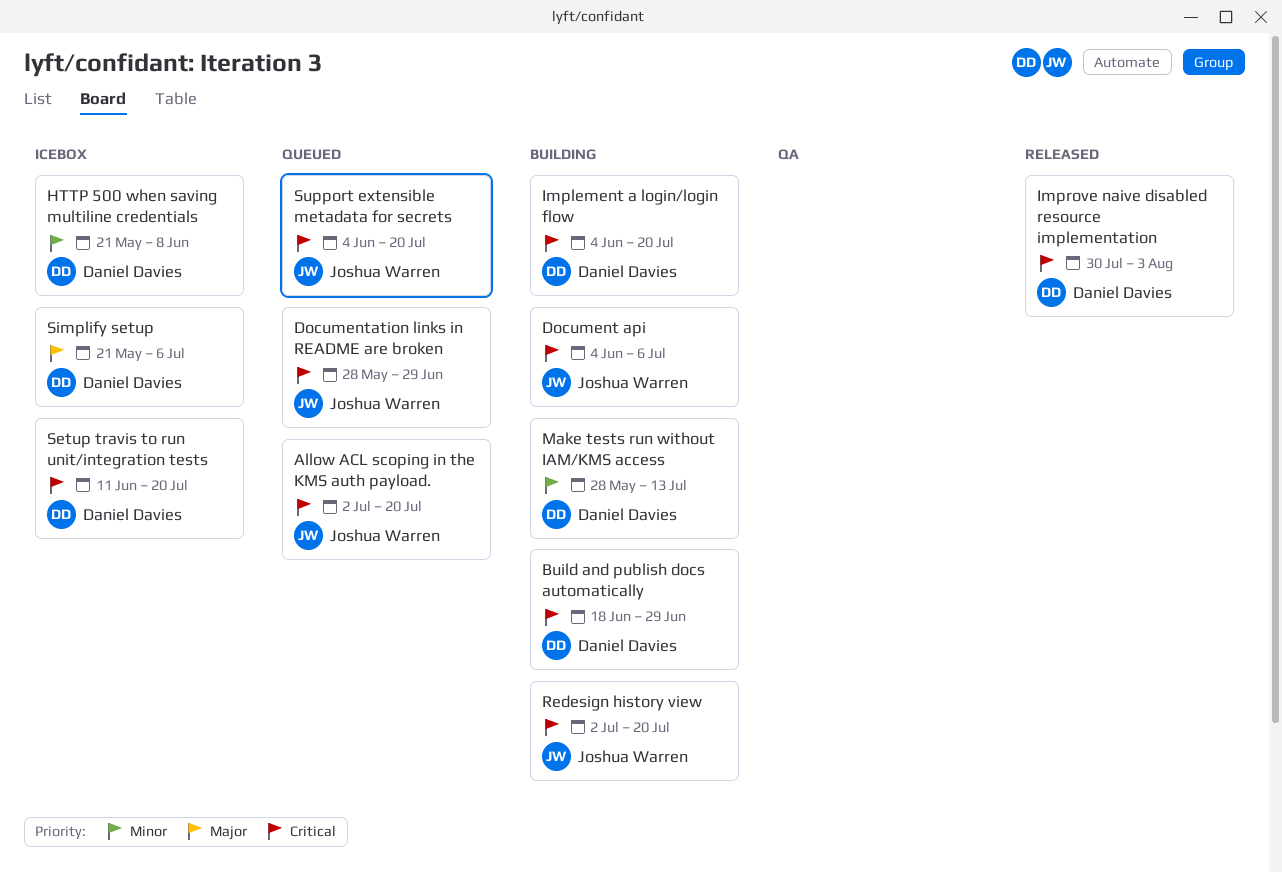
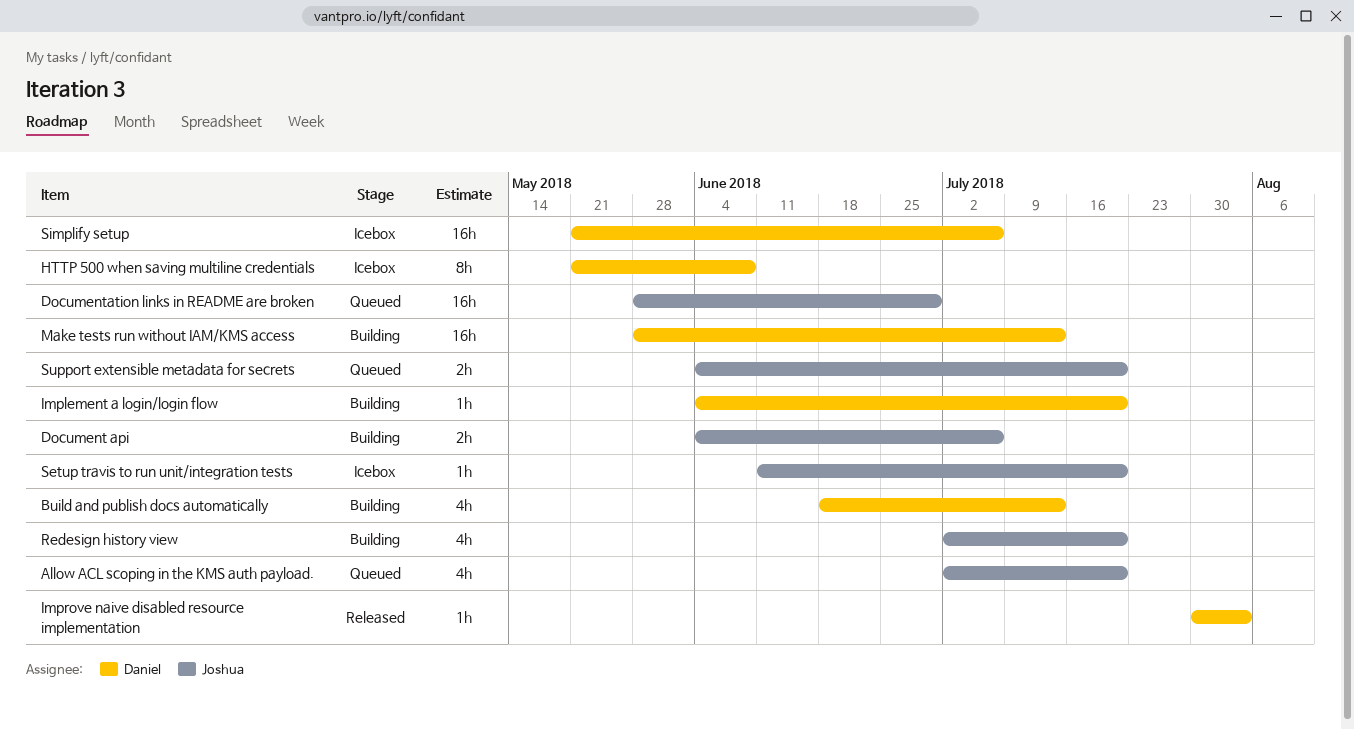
Build and publish docs automatically, due: Jun 29 -> Jul 13
Setup travis to run unit/integration tests, owner: Daniel Davies -> Joshua Warren

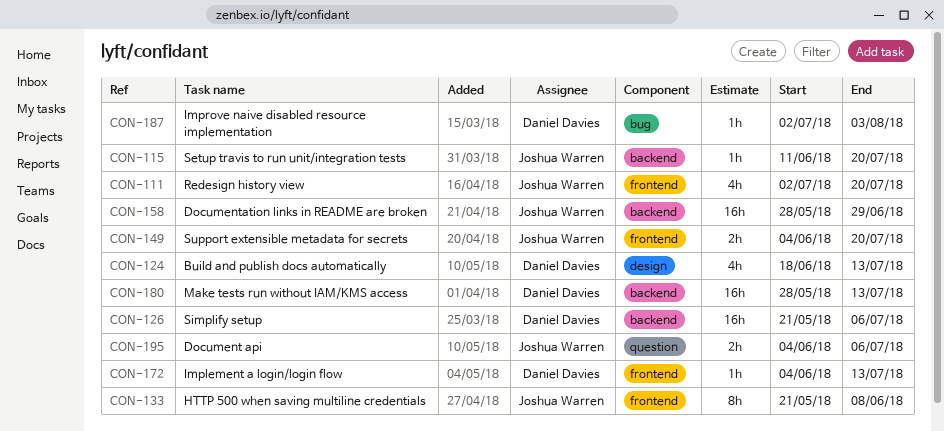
Allow ACL scoping in the KMS auth payload.: present -> none
HTTP 500 when saving multiline credentials, owner: Daniel Davies -> Joshua Warren
Implement a login/login flow, due: Jul 20 -> Jul 13
Improve naive disabled resource implementation, start: Jul 30 -> Jul 2

